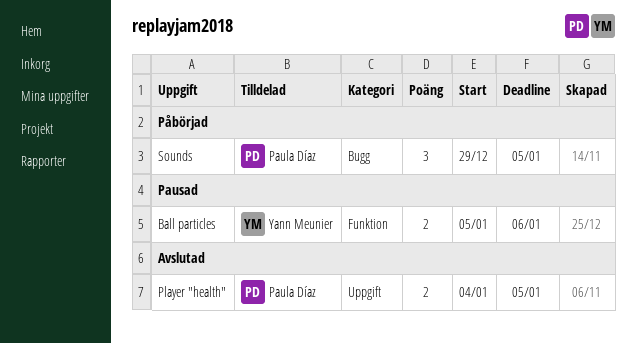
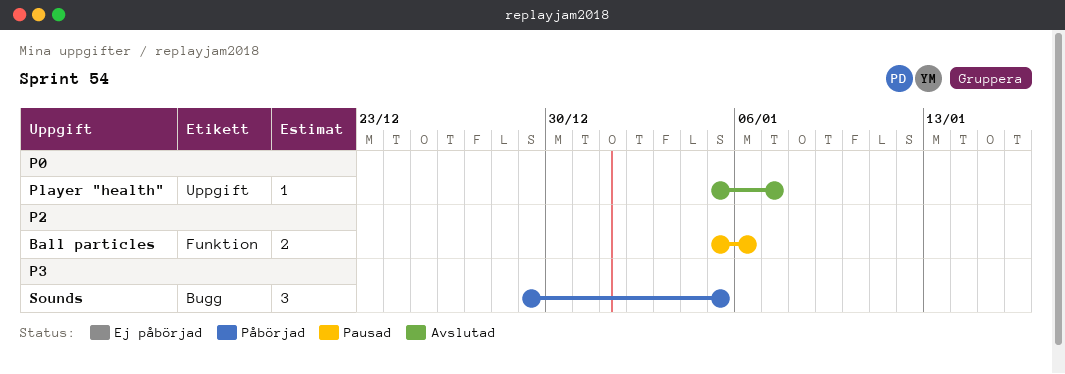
Player "health", estimate: 2 -> 1
Player "health", start: Jan 4 -> Jan 5
Player "health", due: Jan 5 -> Jan 7

